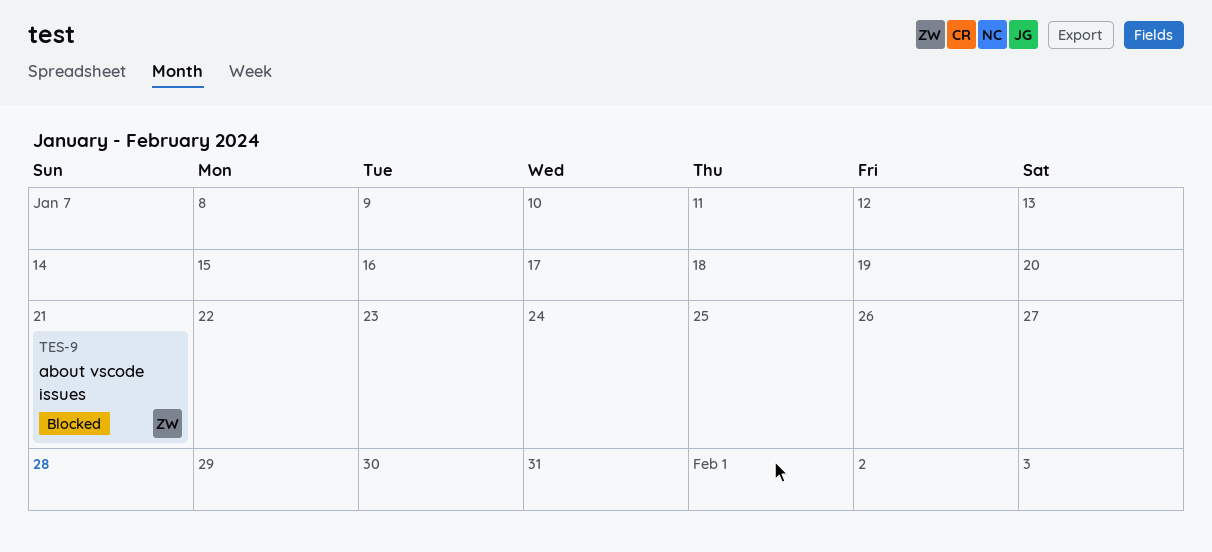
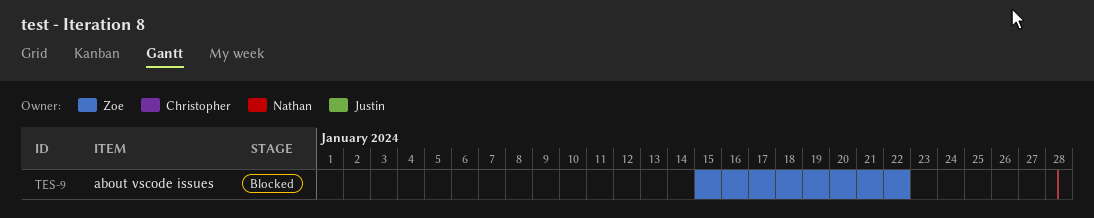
TES-9, due: Jan 21 -> Jan 22

